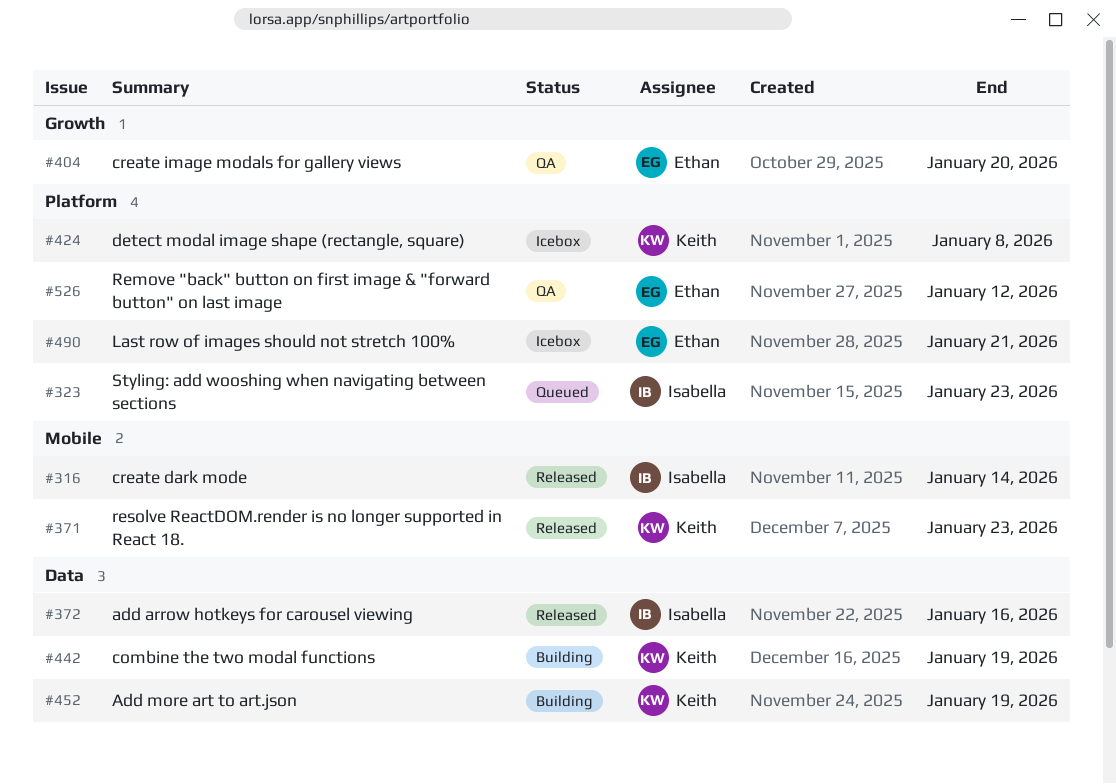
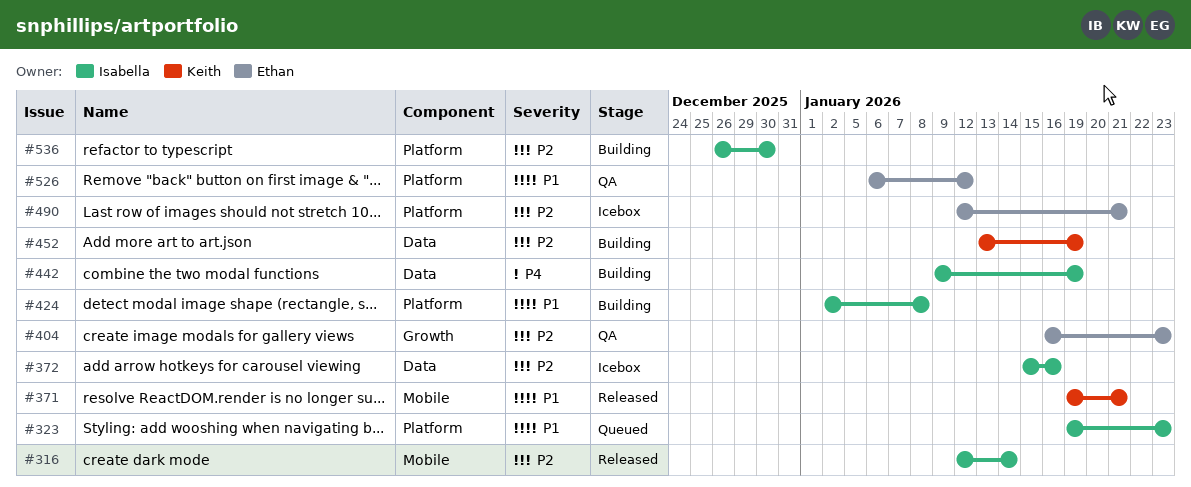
#371, due: Jan 23 -> Jan 21
#372, status: Released -> Icebox
#404, due: Jan 20 -> Jan 23
#424, status: Icebox -> Building
#424, owner: Keith -> Isabella
#442, owner: Keith -> Isabella
#536: none -> present

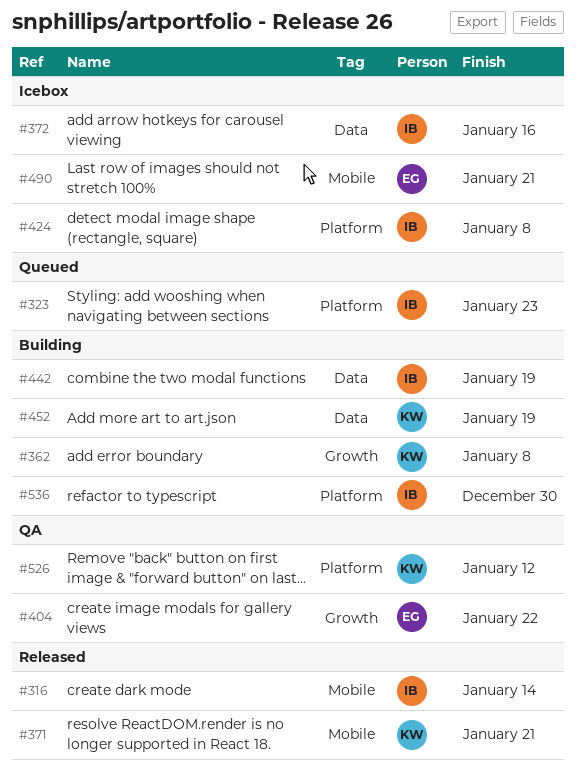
#362: none -> present
#404, due: Jan 23 -> Jan 22
#424, status: Building -> Icebox
#490, label: Platform -> Mobile
#526, owner: Ethan -> Keith

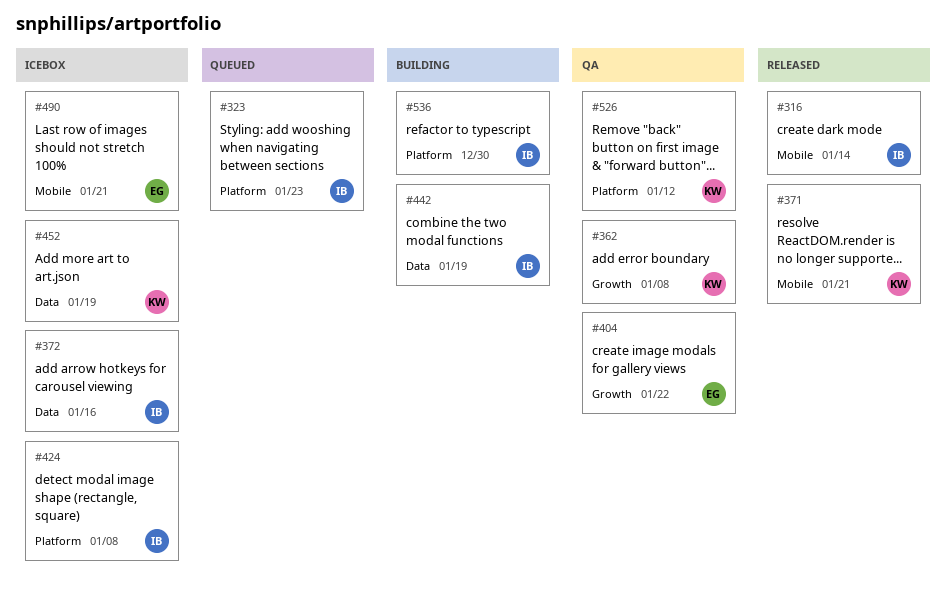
#362, status: Building -> QA
#452, status: Building -> Icebox

